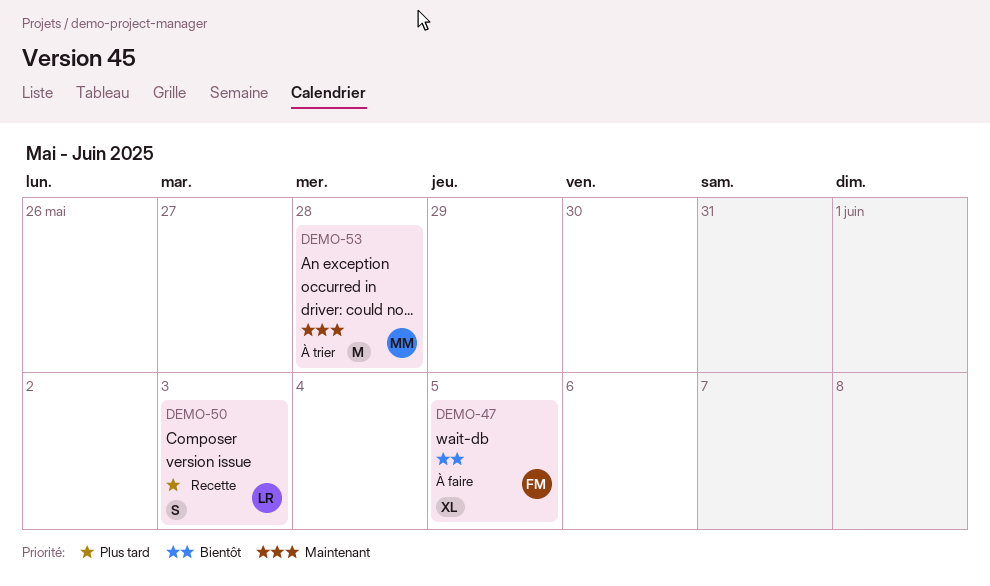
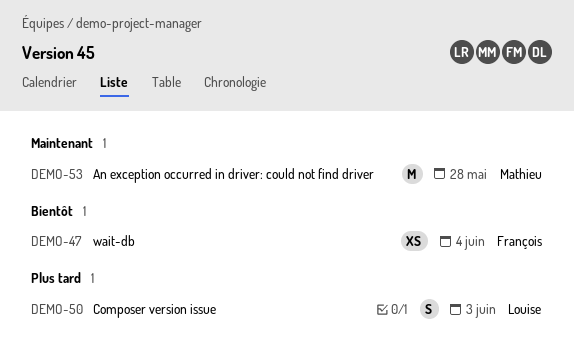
DEMO-47, estimate: XL -> XS
DEMO-47, due: Jun 5 -> Jun 4

